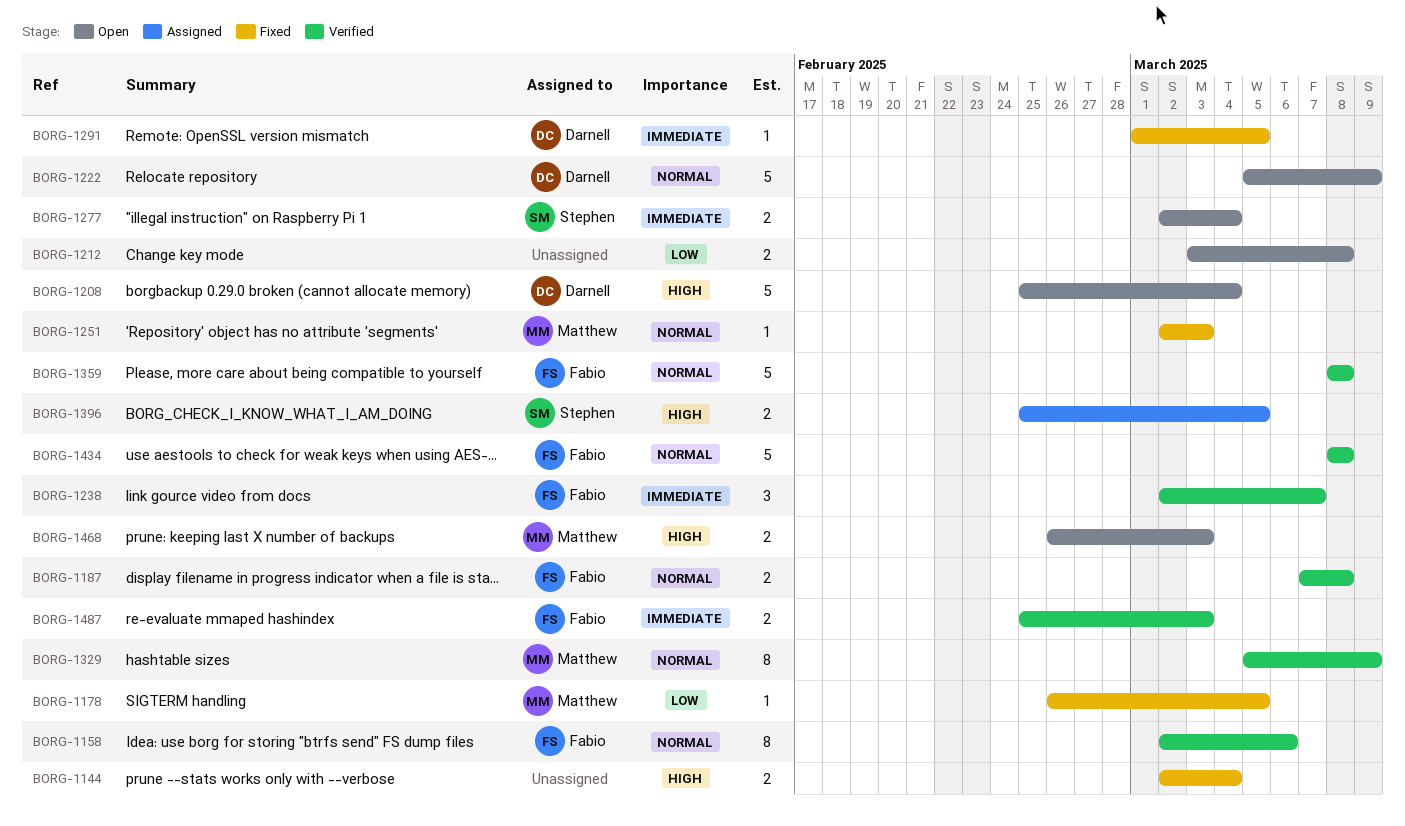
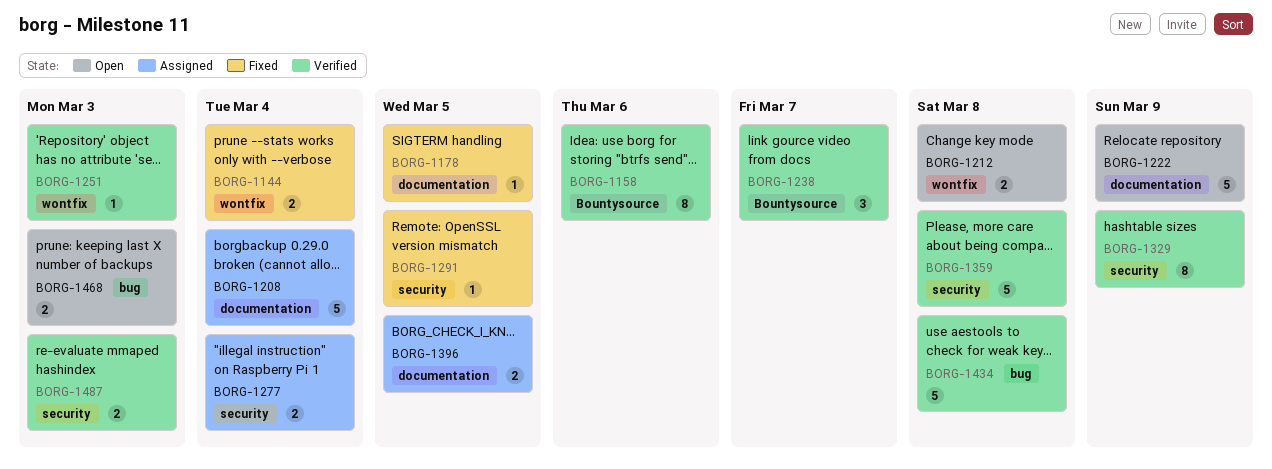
BORG-1187: present -> none
BORG-1208, status: Open -> Assigned
BORG-1251, status: Fixed -> Verified
BORG-1277, status: Open -> Assigned

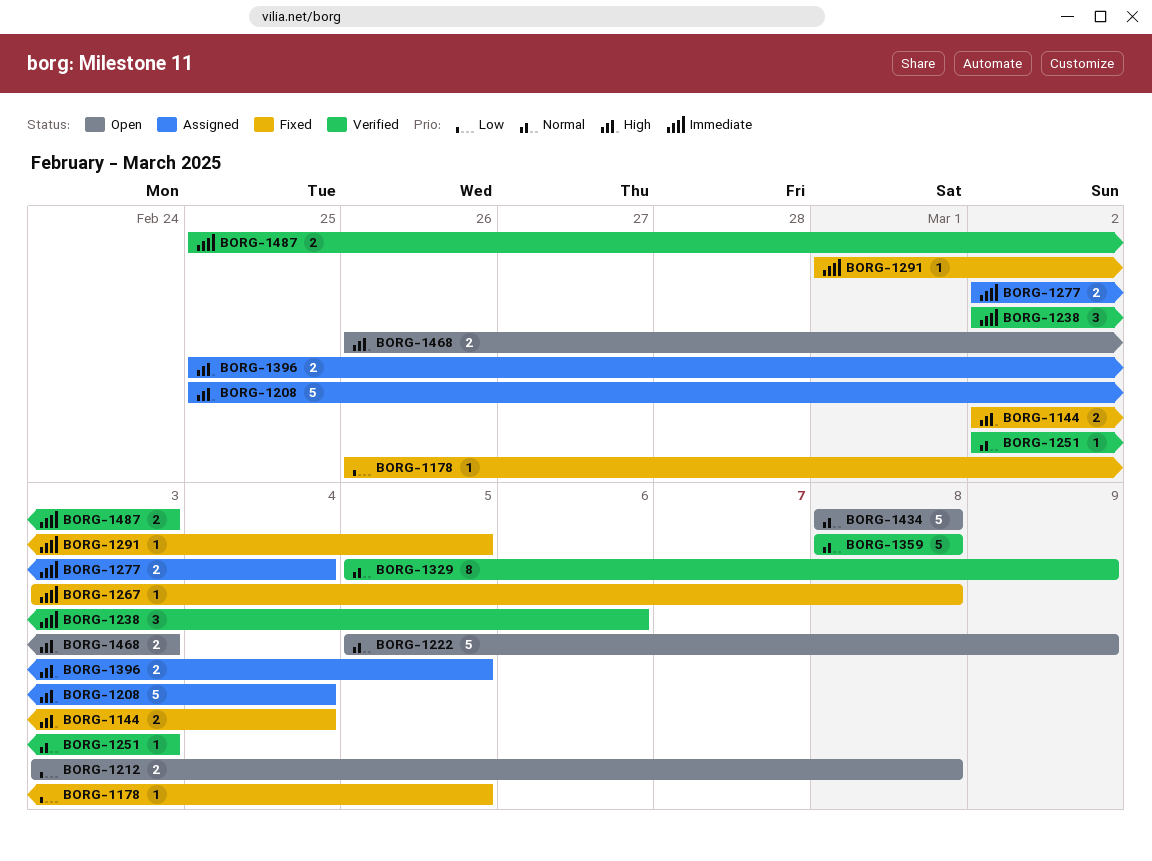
BORG-1158: present -> none
BORG-1238, due: Mar 7 -> Mar 6
BORG-1267: none -> present
BORG-1434, status: Verified -> Open

